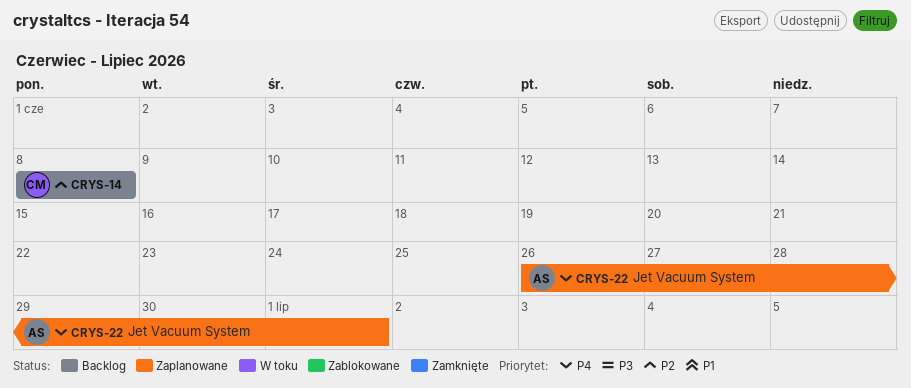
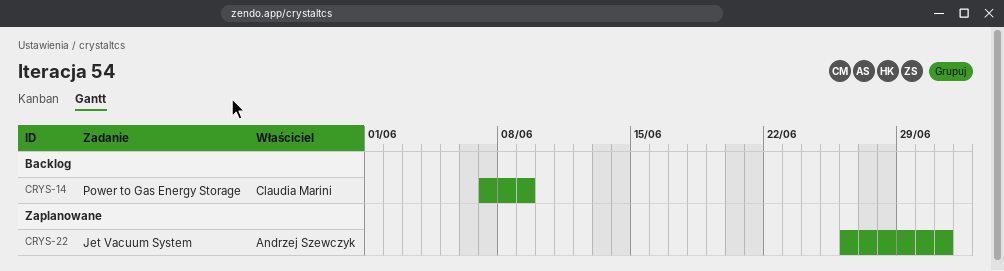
CRYS-14, start: Jun 8 -> Jun 7
CRYS-14, due: Jun 8 -> Jun 9

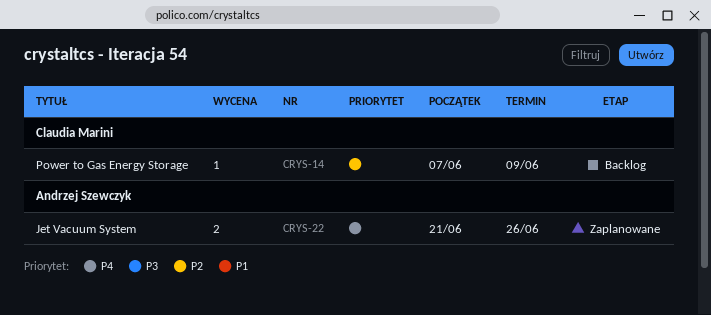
CRYS-22, start: Jun 26 -> Jun 21
CRYS-22, due: Jul 1 -> Jun 26

